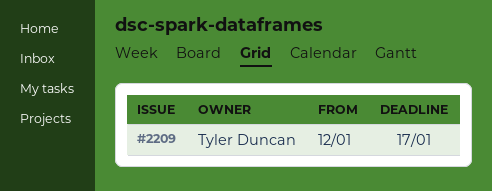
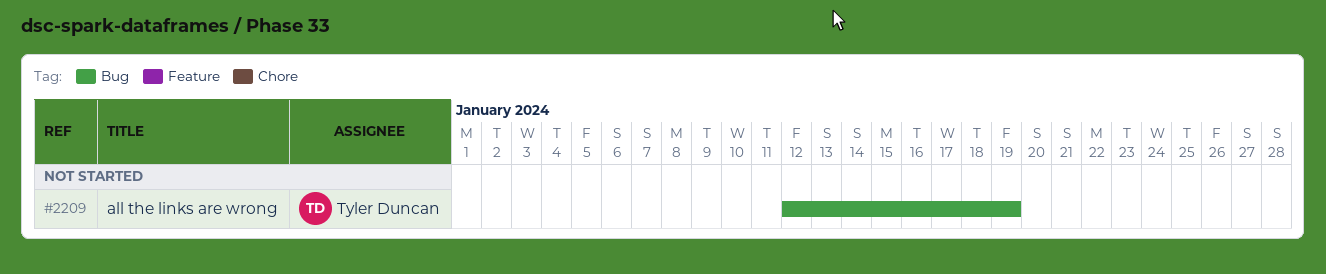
#2209, due: Jan 17 -> Jan 19

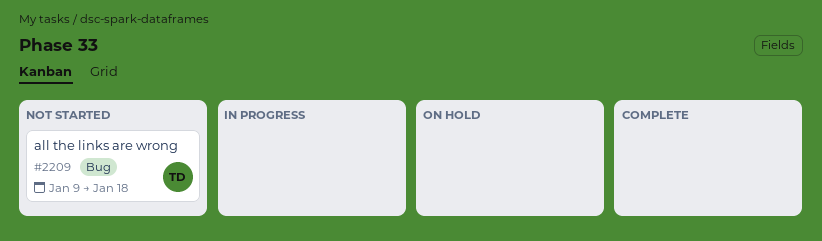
#2209, start: Jan 12 -> Jan 9
#2209, due: Jan 19 -> Jan 18

